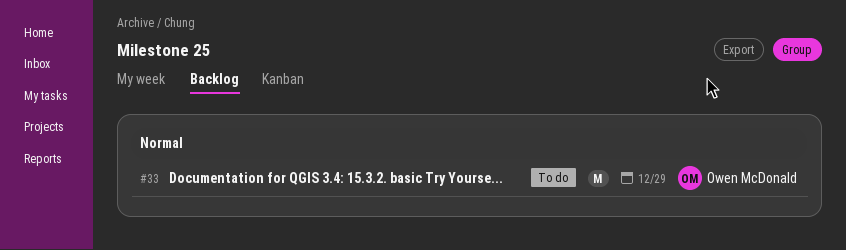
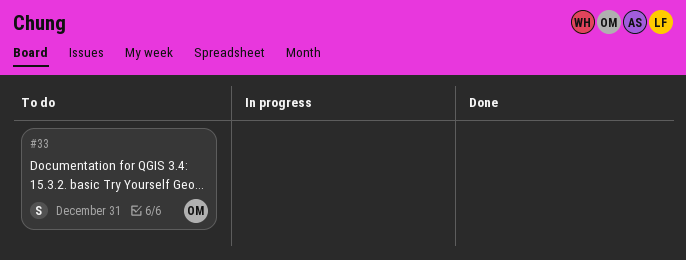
#33, estimate: M -> S
#33, due: Dec 29 -> Dec 31

